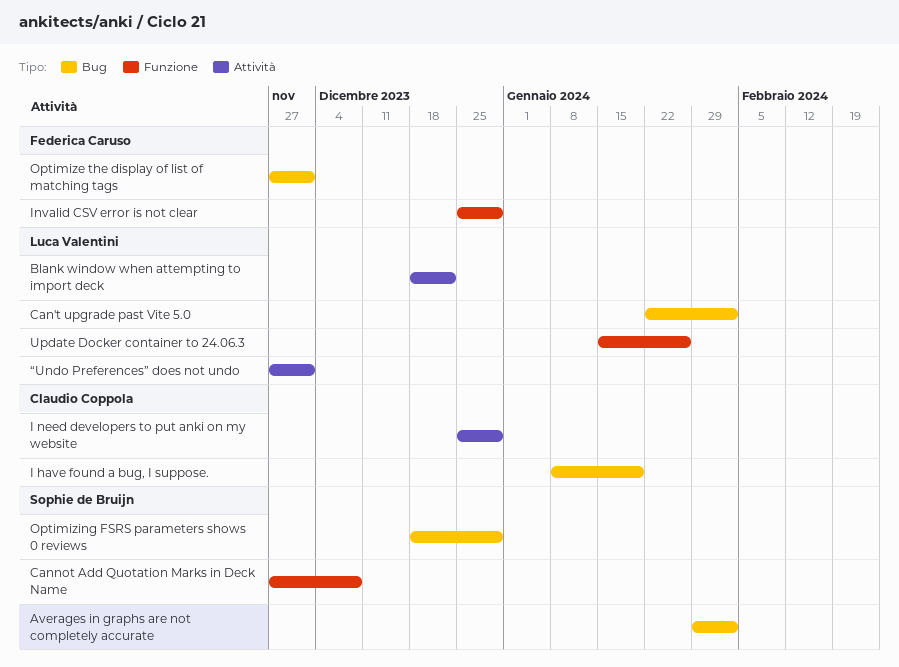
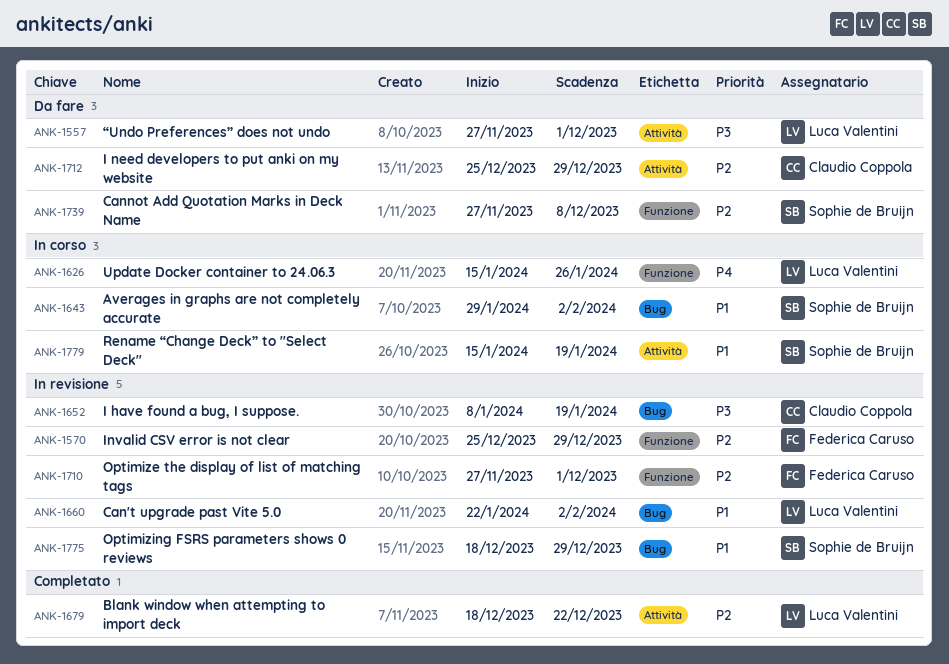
Optimize the display of list of matching tags, label: Bug -> Funzione
Rename “Change Deck” to "Select Deck": none -> present

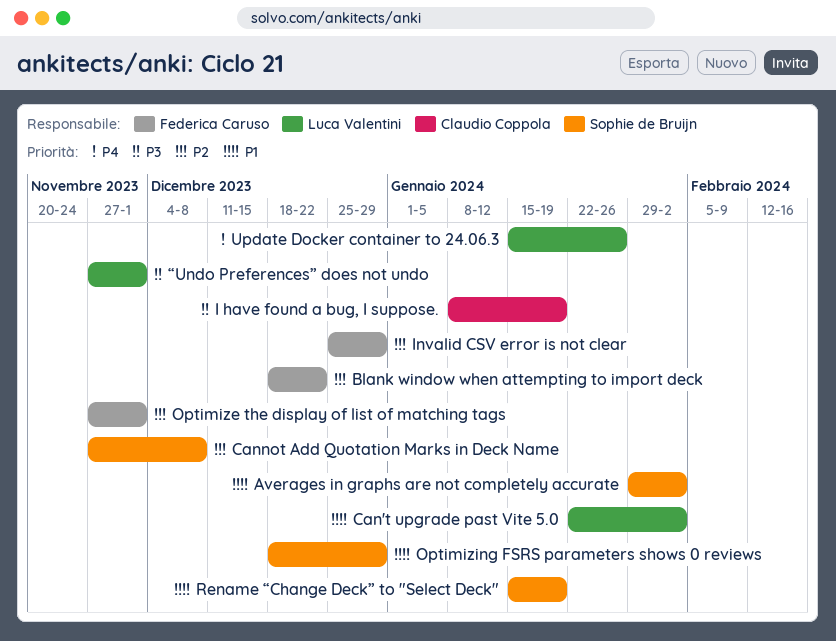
Blank window when attempting to import deck, owner: Luca Valentini -> Federica Caruso
I need developers to put anki on my website: present -> none

